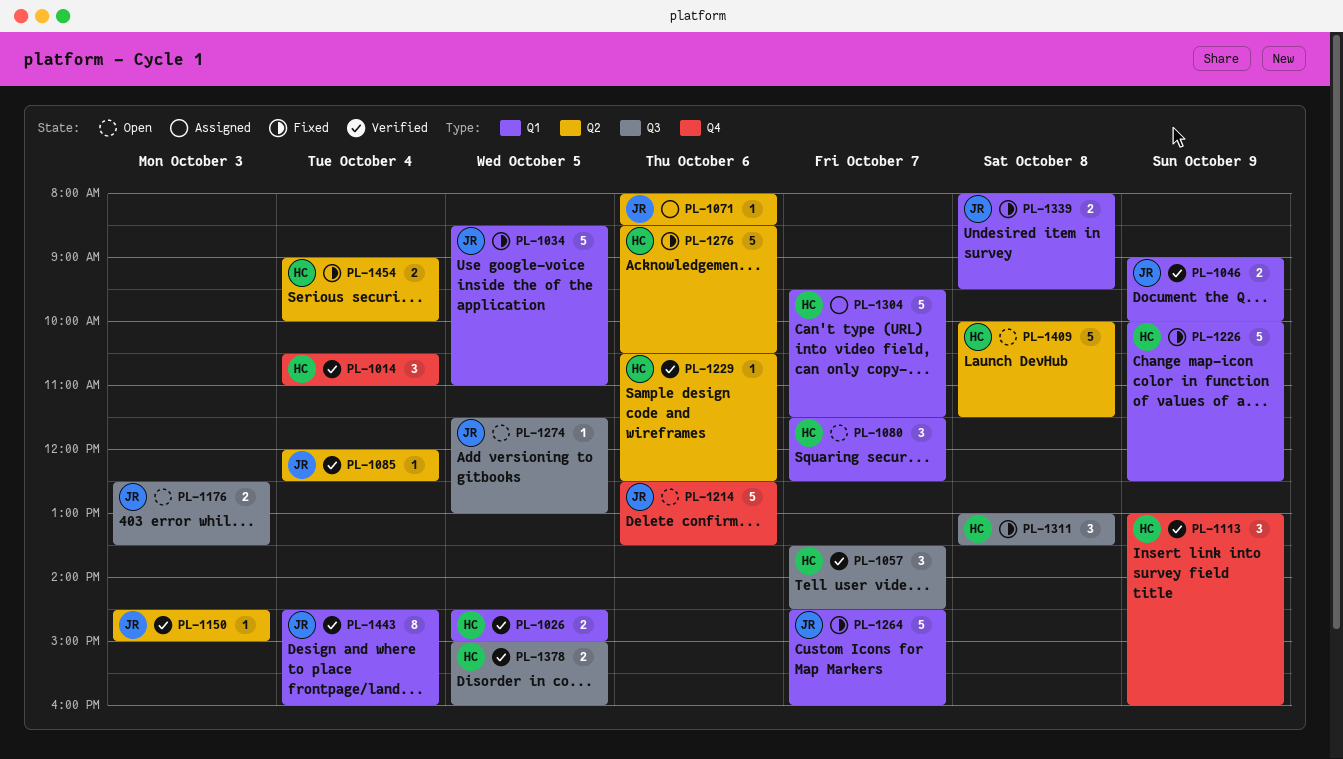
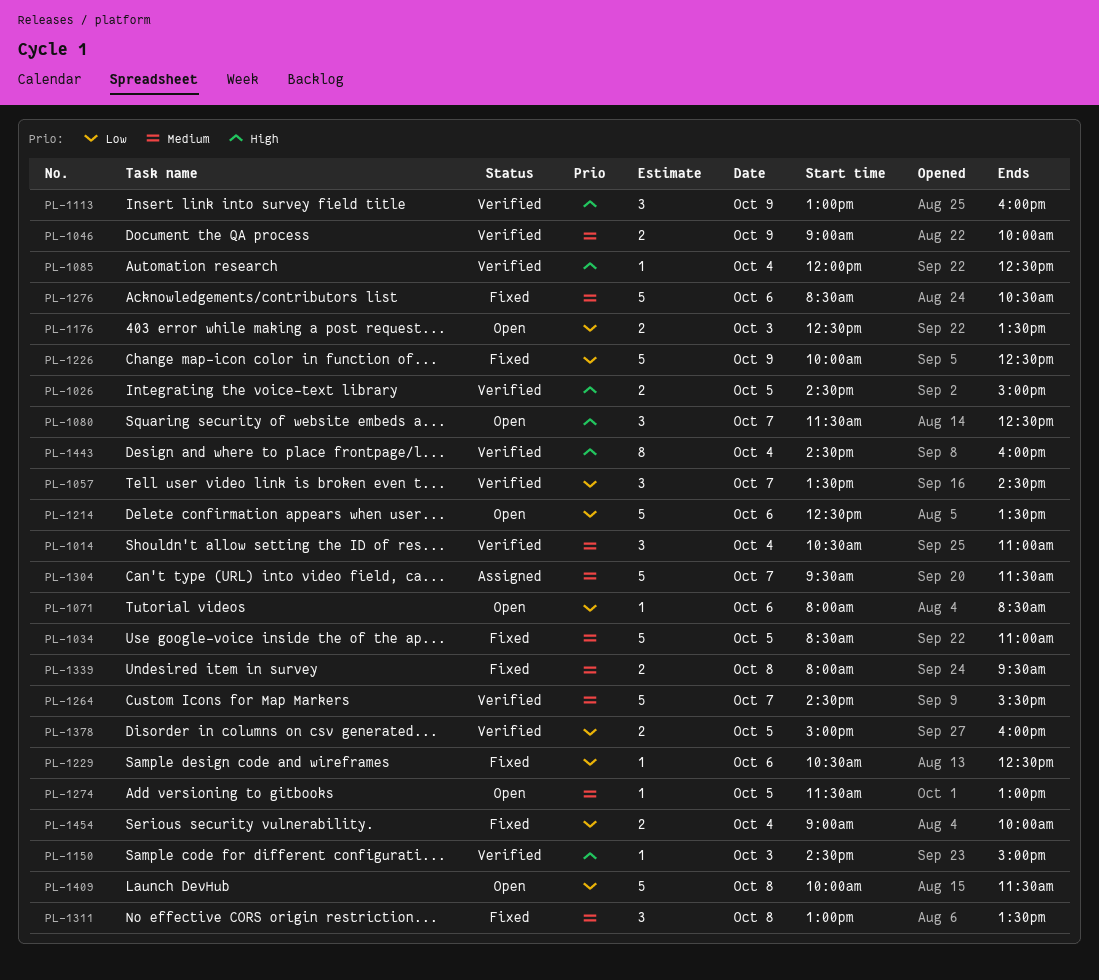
PL-1071, status: Assigned -> Open
PL-1229, status: Verified -> Fixed
PL-1264, status: Fixed -> Verified
PL-1264, ends: 16:00 -> 15:30

